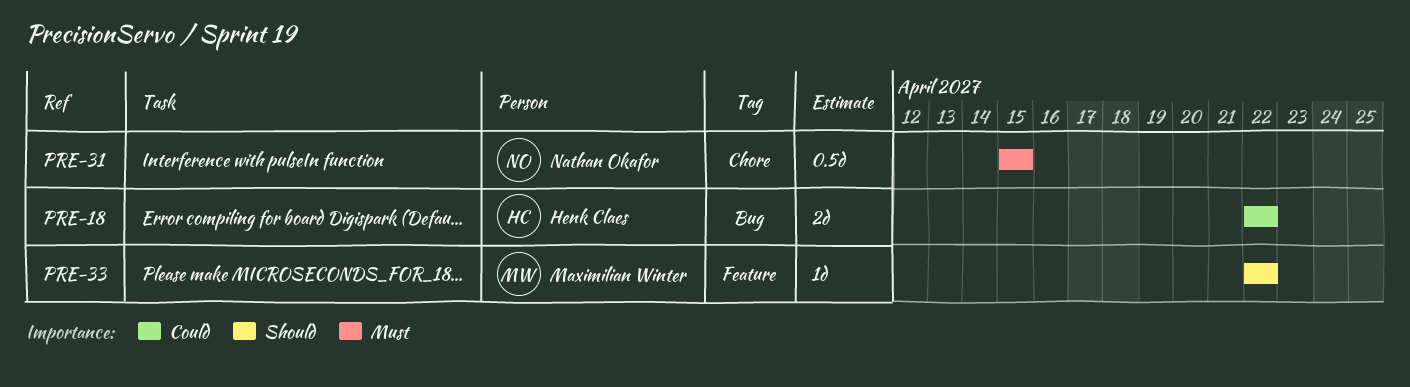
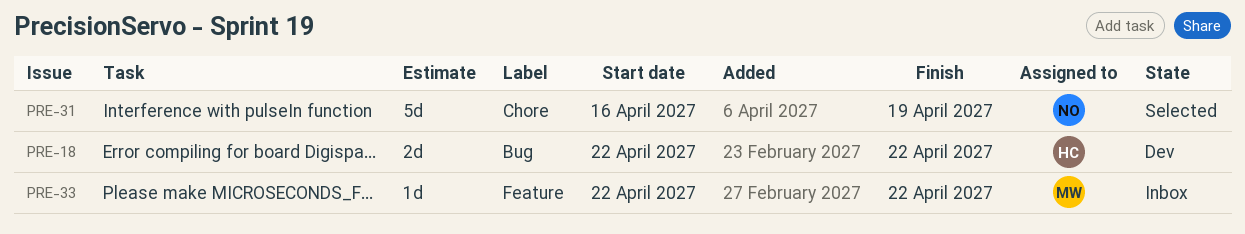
PRE-31, estimate: 0.5d -> 5d
PRE-31, start: Apr 15 -> Apr 16
PRE-31, due: Apr 15 -> Apr 19

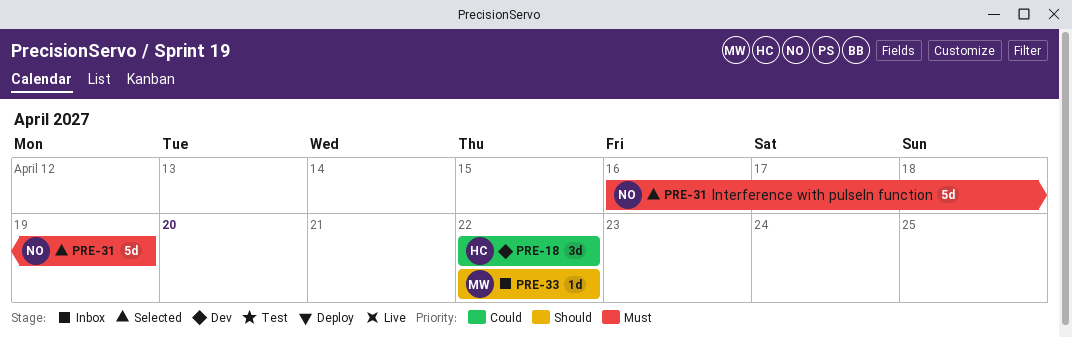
PRE-18, estimate: 2d -> 3d

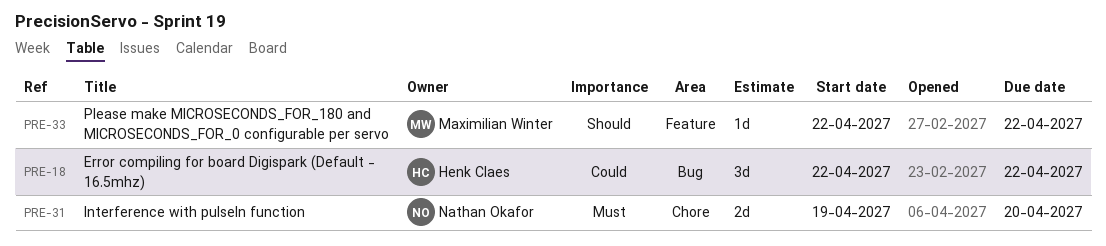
PRE-31, estimate: 5d -> 2d
PRE-31, start: Apr 16 -> Apr 19
PRE-31, due: Apr 19 -> Apr 20

